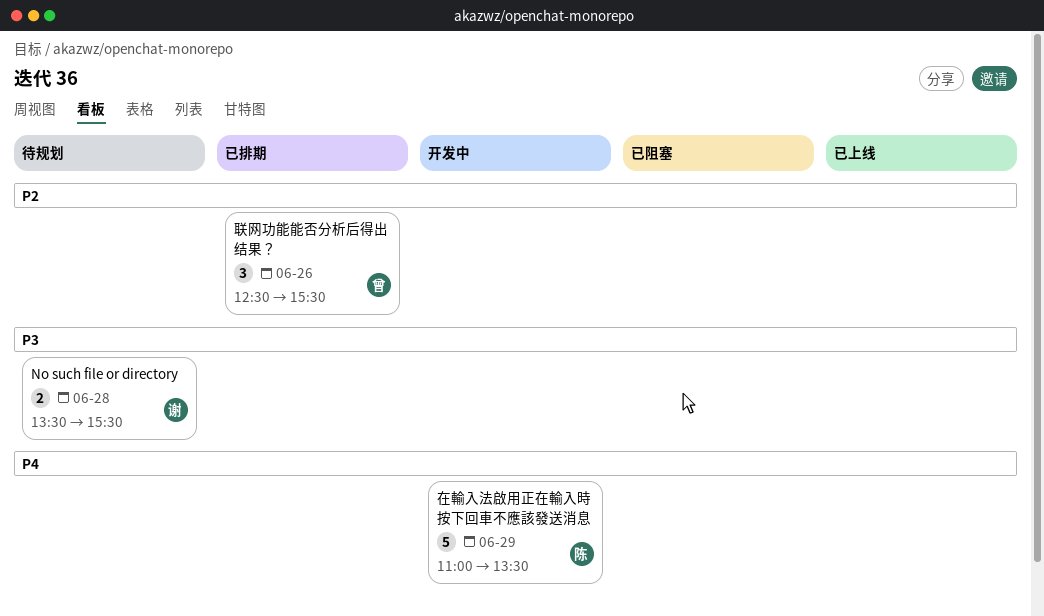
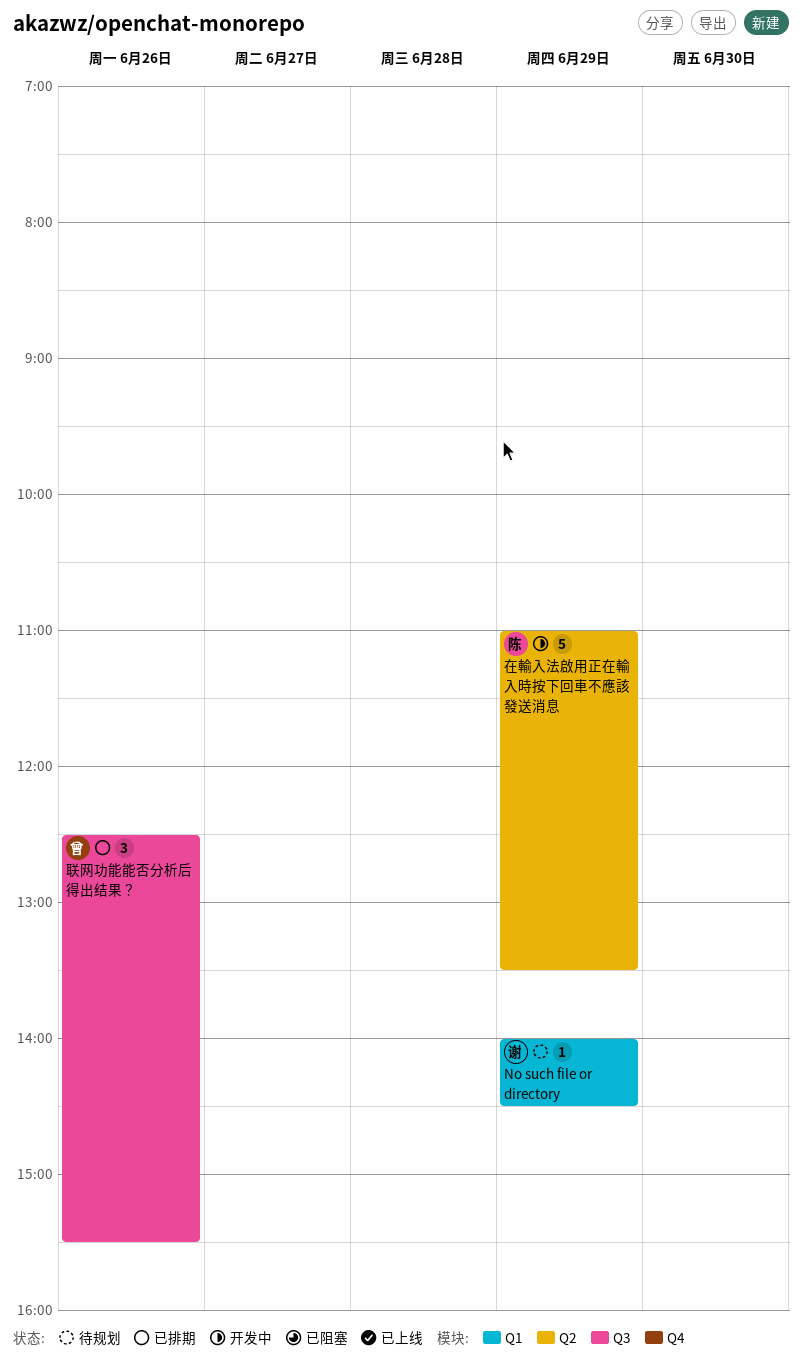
No such file or directory, estimate: 2 -> 1
No such file or directory, day: Jun 28 -> Jun 29
No such file or directory, begins: 13:30 -> 14:00
No such file or directory, ends: 15:30 -> 14:30

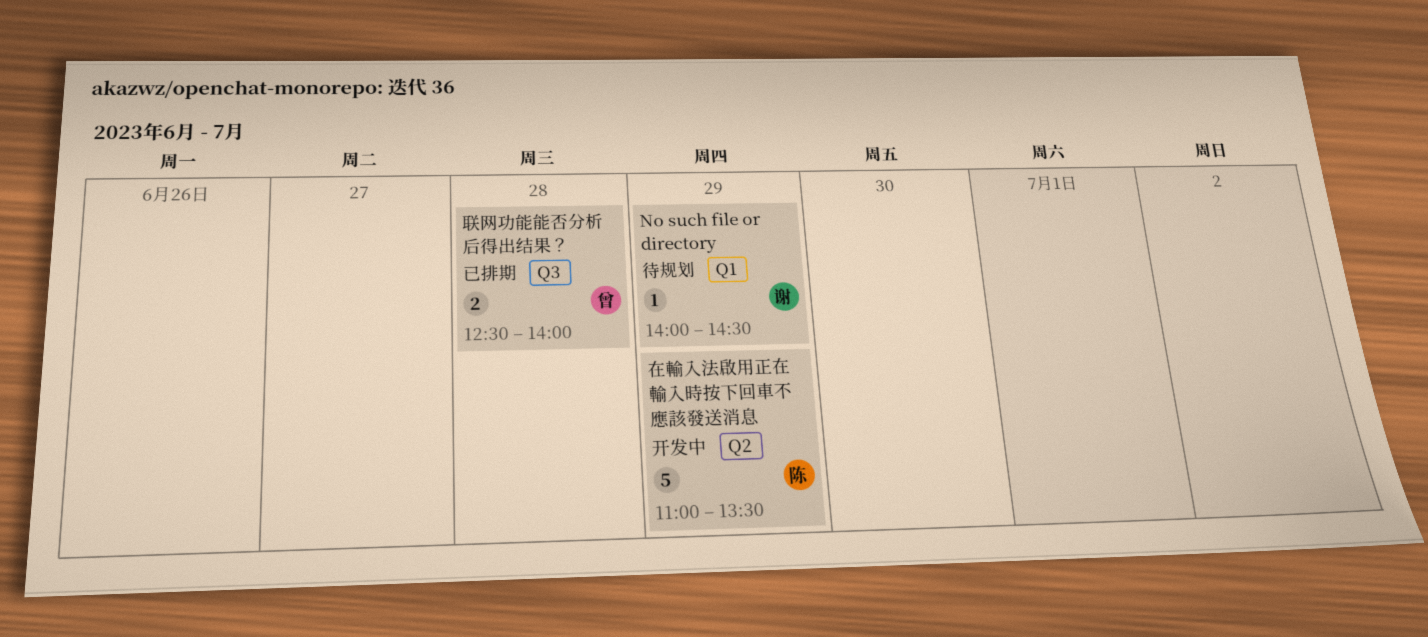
联网功能能否分析后得出结果？, estimate: 3 -> 2
联网功能能否分析后得出结果？, day: Jun 26 -> Jun 28
联网功能能否分析后得出结果？, ends: 15:30 -> 14:00

